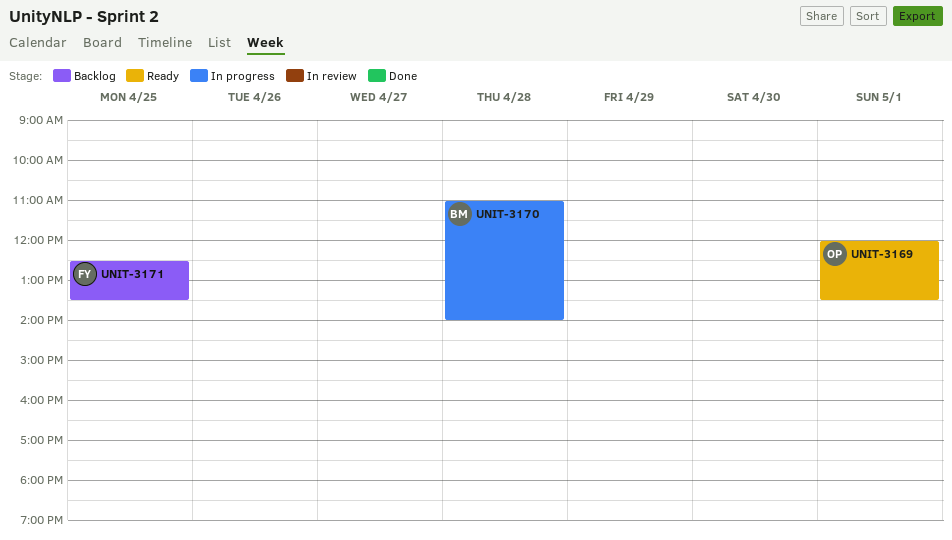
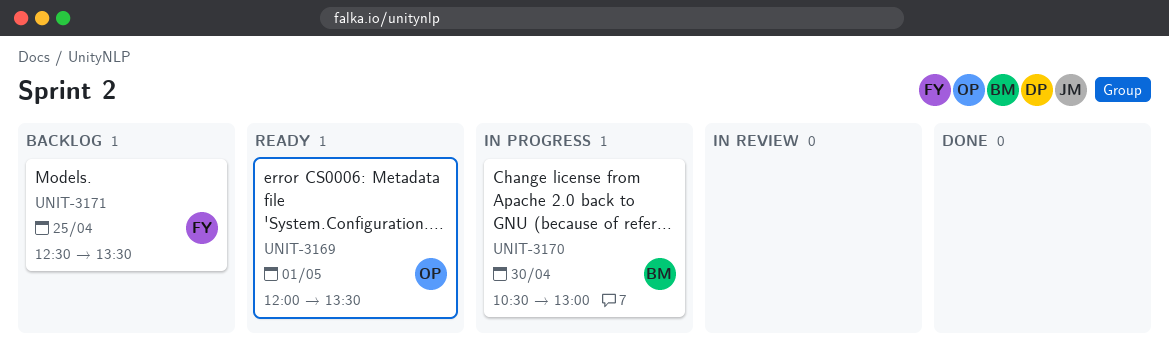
UNIT-3170, day: Apr 28 -> Apr 30
UNIT-3170, begins: 11:00 -> 10:30
UNIT-3170, ends: 14:00 -> 13:00

